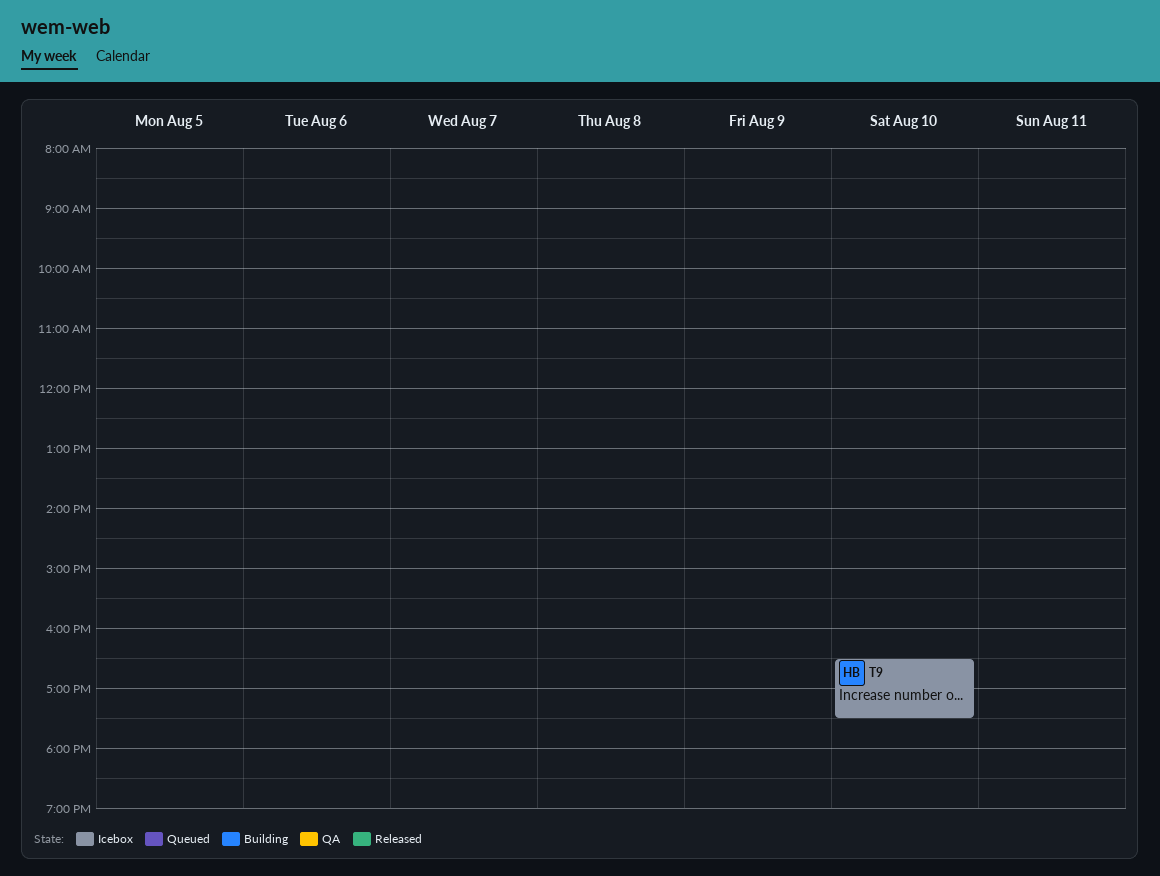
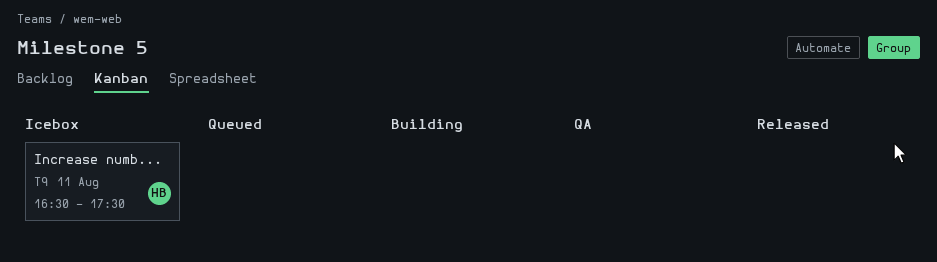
T9, day: Aug 10 -> Aug 11

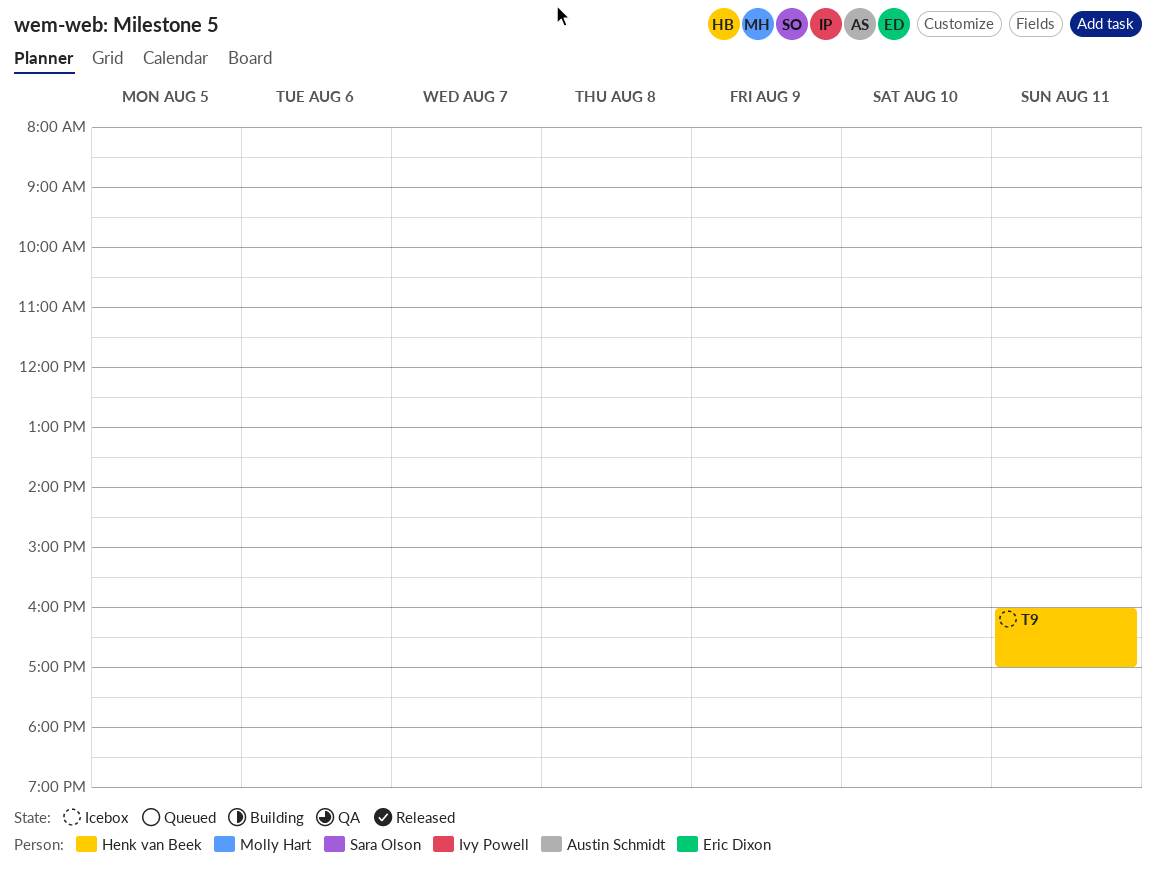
T9, begins: 16:30 -> 16:00
T9, ends: 17:30 -> 17:00

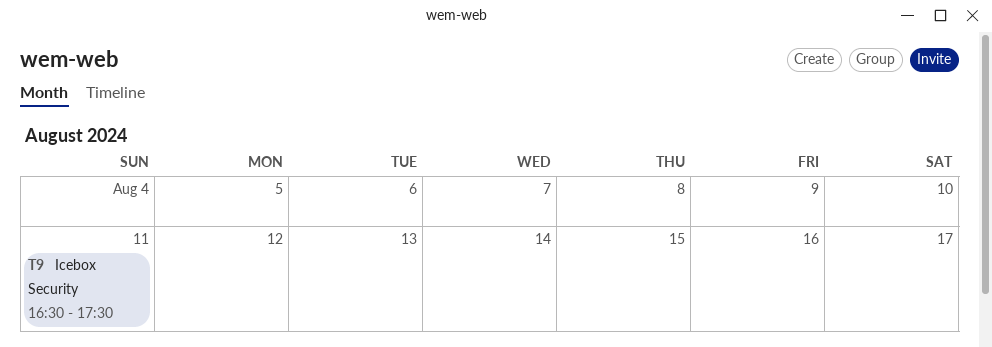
T9, begins: 16:00 -> 16:30
T9, ends: 17:00 -> 17:30

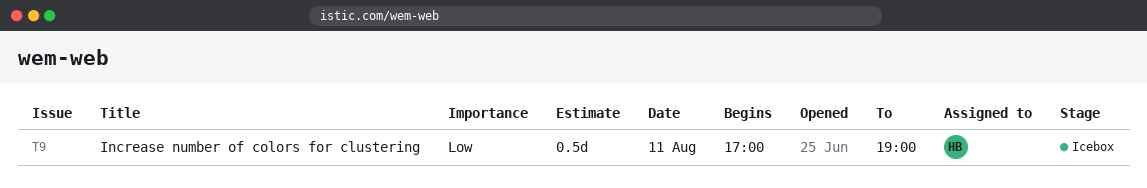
T9, begins: 16:30 -> 17:00
T9, ends: 17:30 -> 19:00

